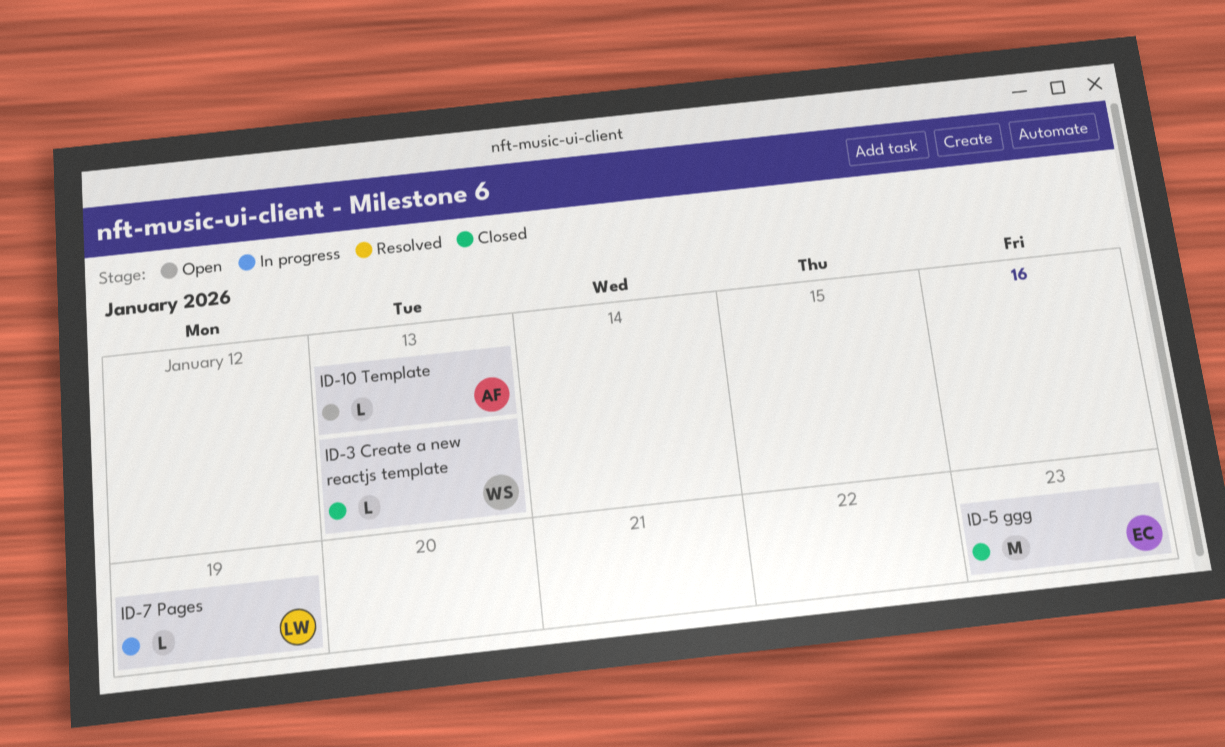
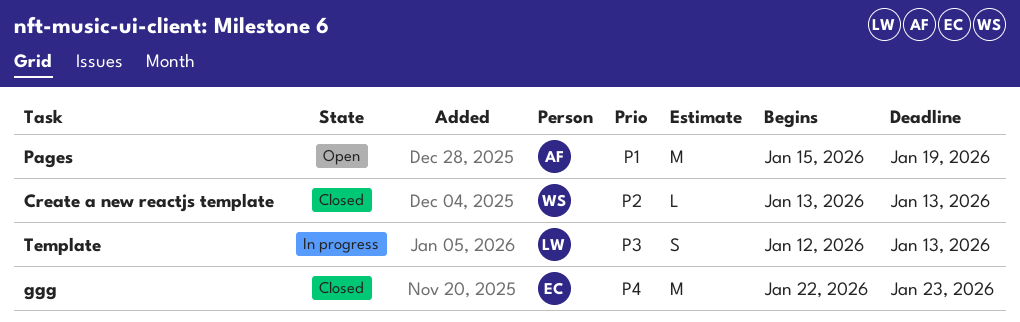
Pages, status: In progress -> Open
Pages, owner: LW -> AF
Pages, estimate: L -> M
Template, status: Open -> In progress
Template, owner: AF -> LW
Template, estimate: L -> S

